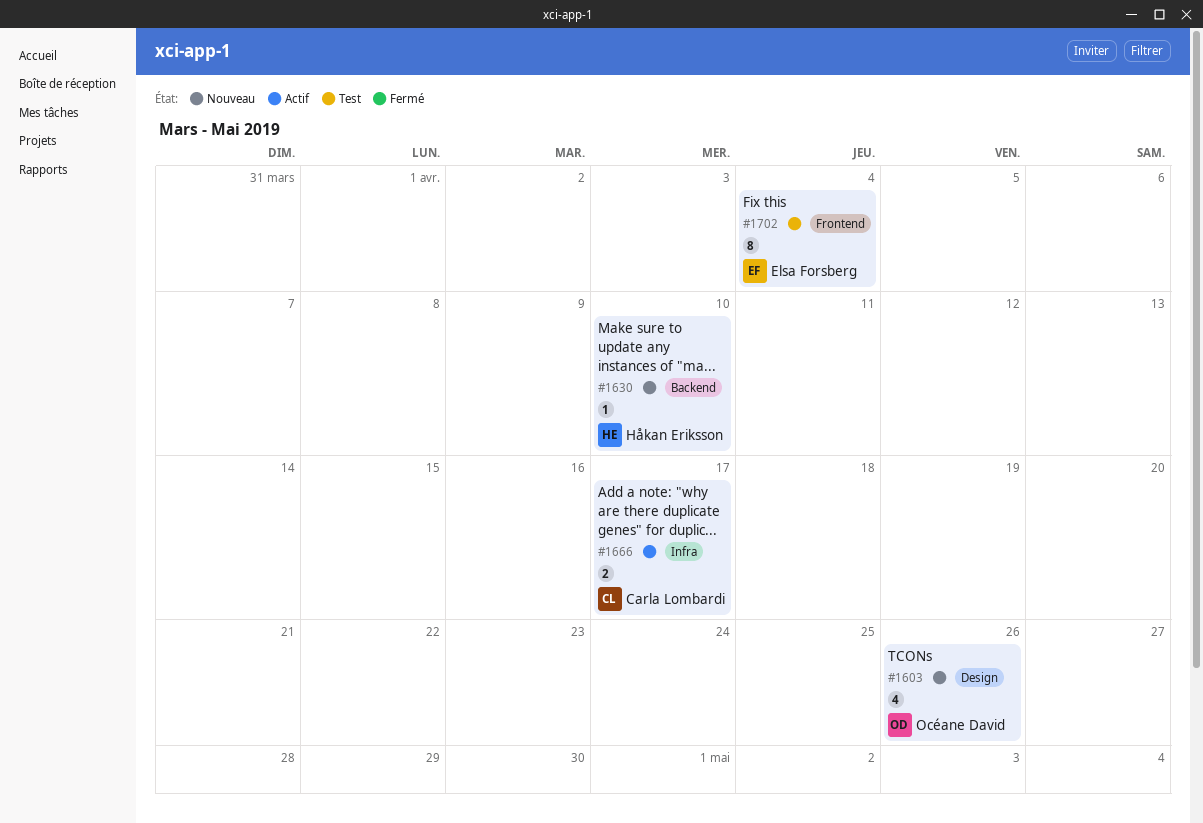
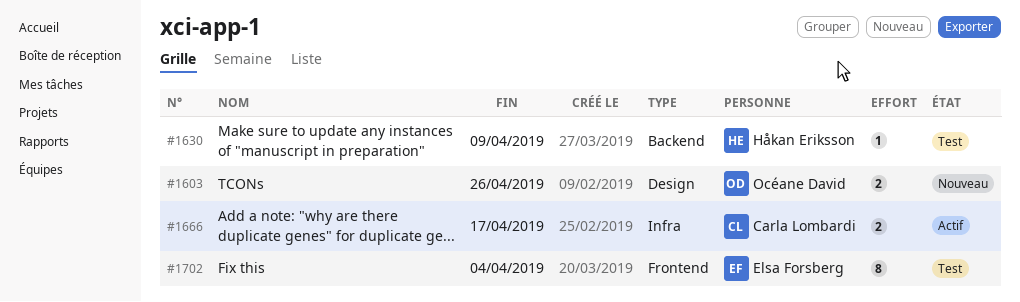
#1603, estimate: 4 -> 2
#1630, status: Nouveau -> Test
#1630, due: Apr 10 -> Apr 9

